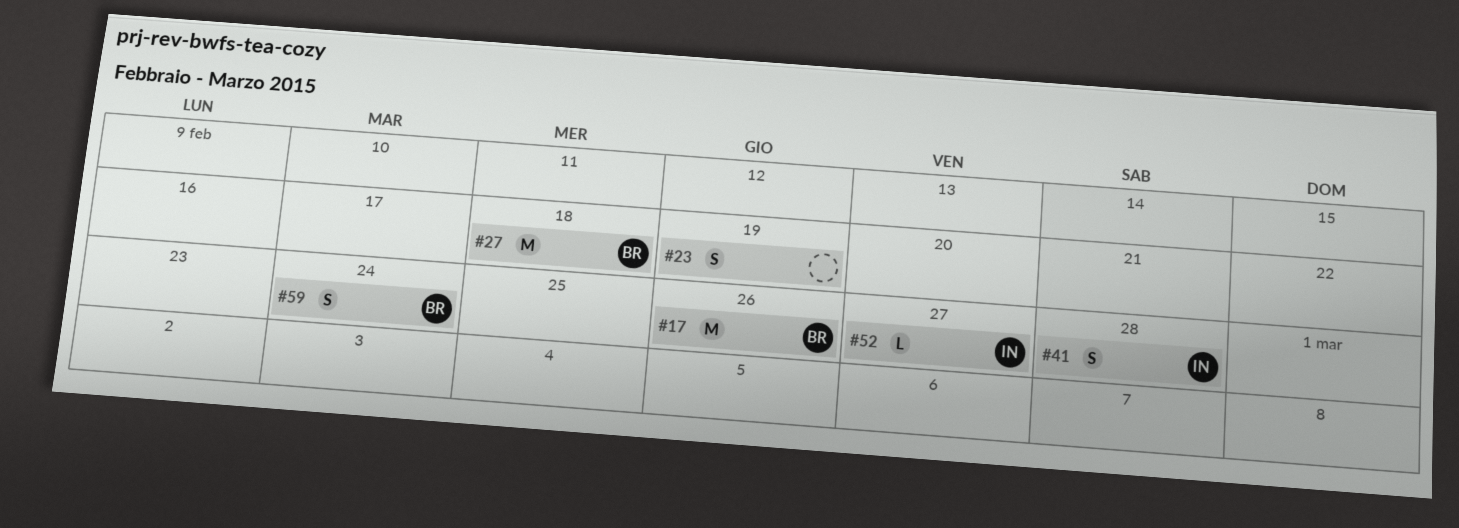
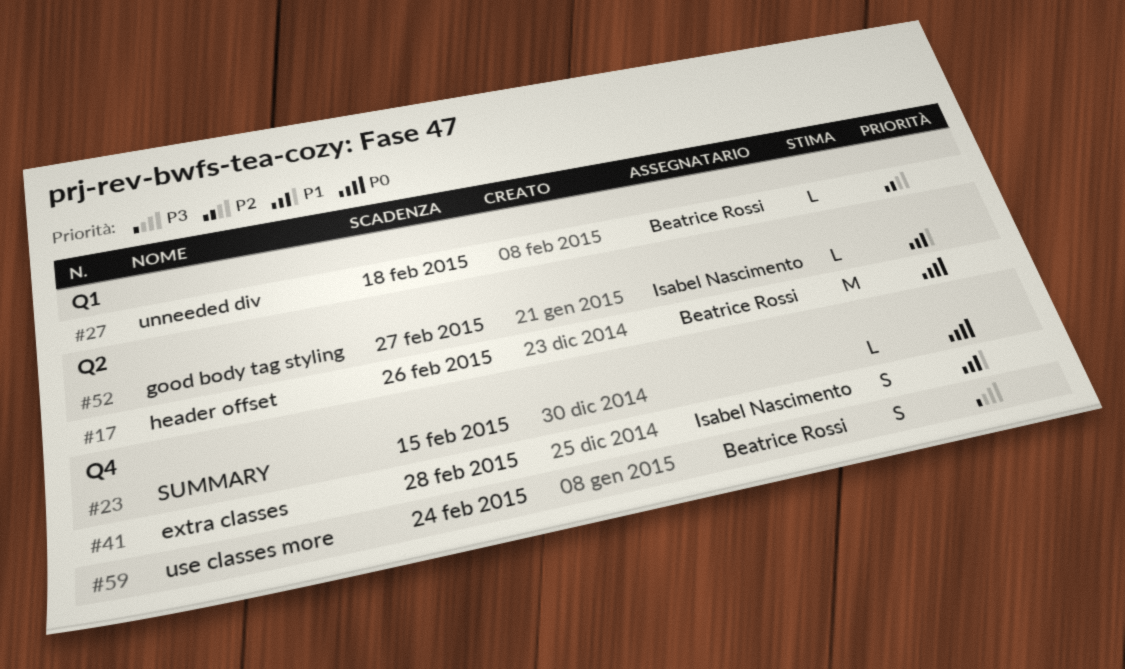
#23, estimate: S -> L
#23, due: Feb 19 -> Feb 15
#27, estimate: M -> L

